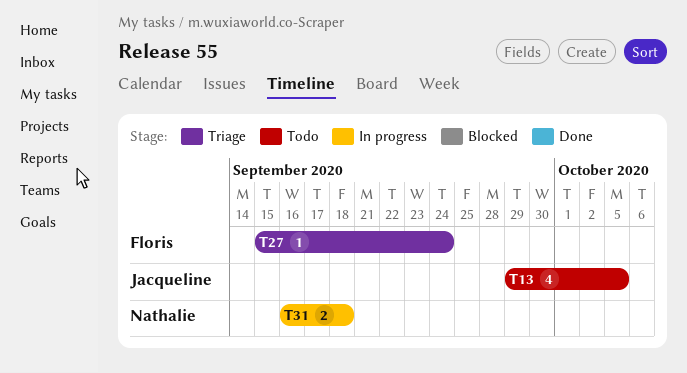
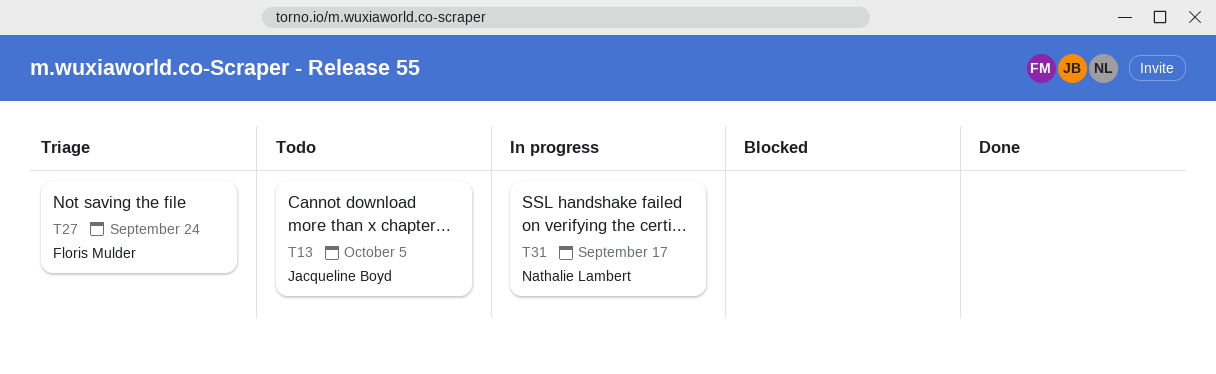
T31, due: Sep 18 -> Sep 17

